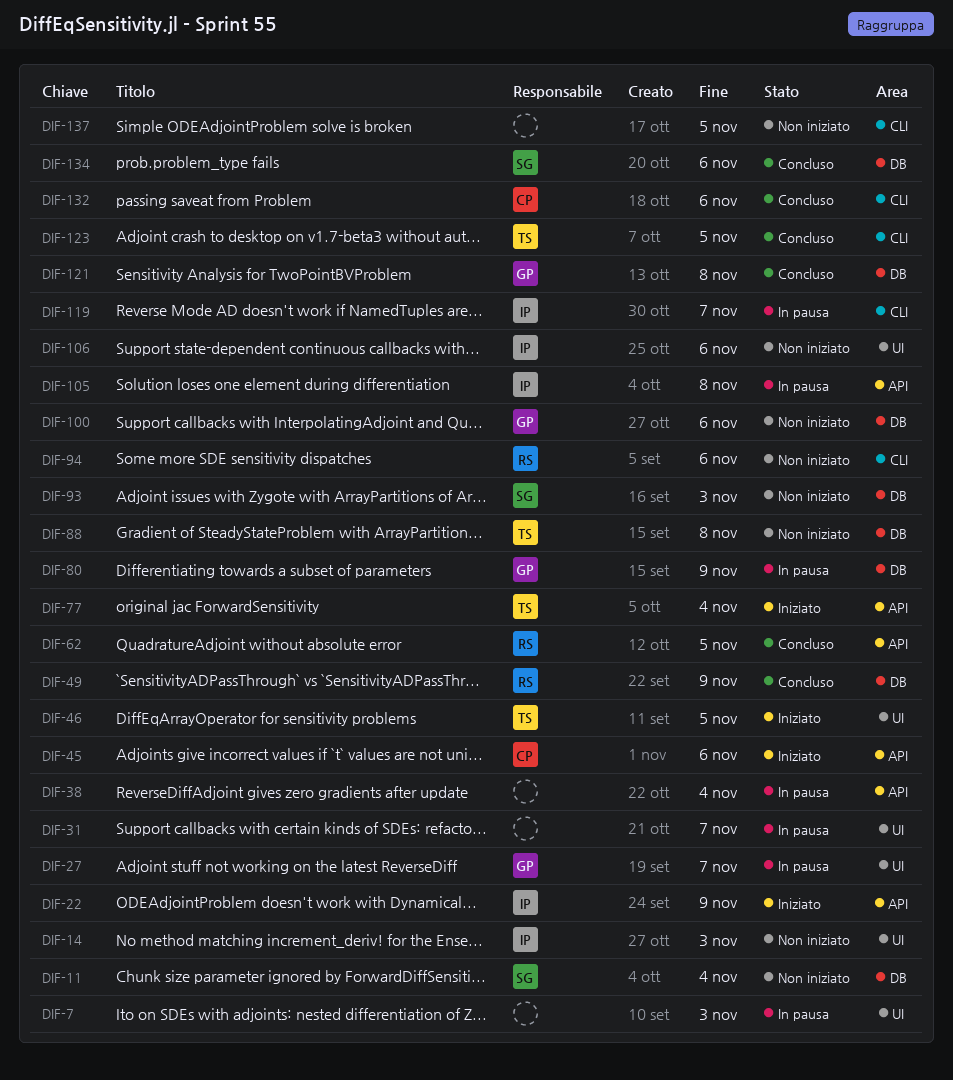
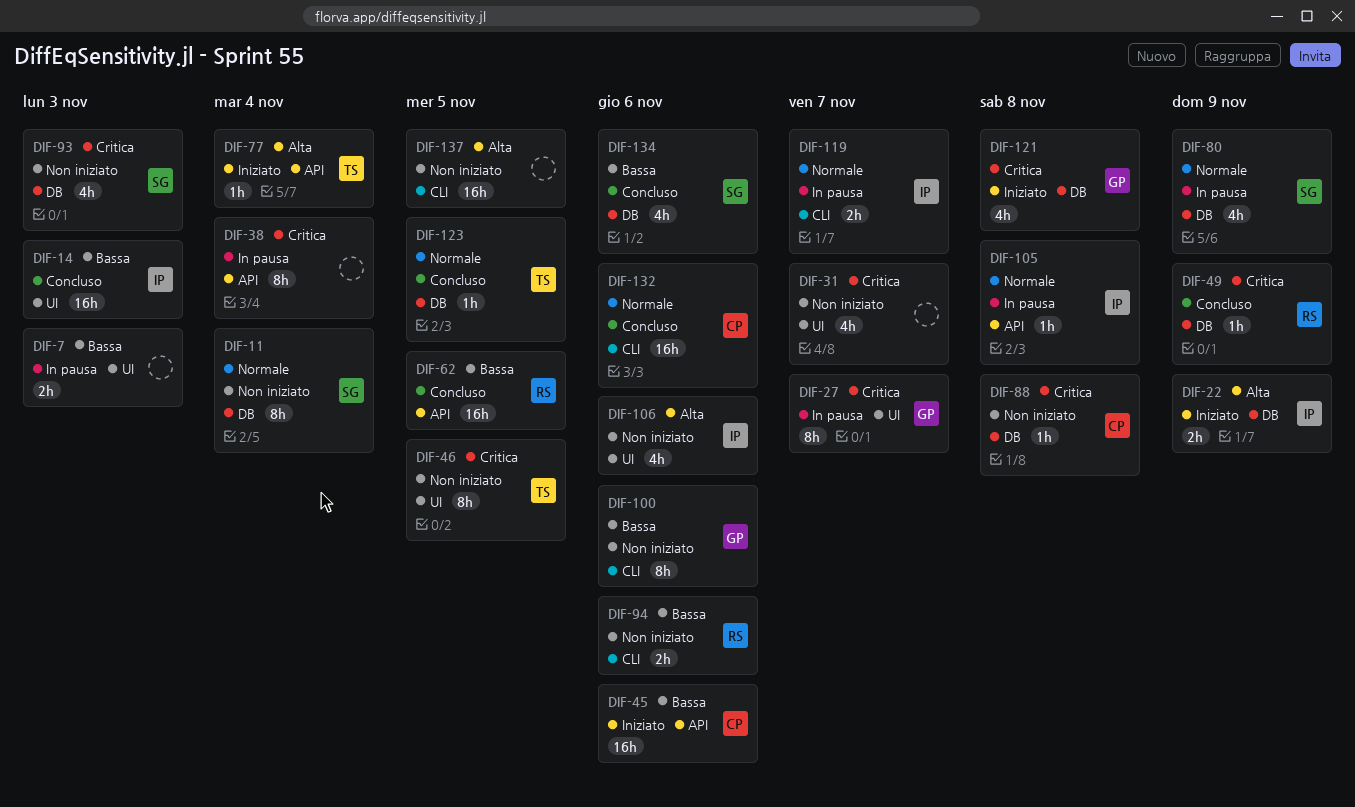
DIF-14, status: Non iniziato -> Concluso
DIF-22, label: API -> DB
DIF-31, status: In pausa -> Non iniziato
DIF-46, status: Iniziato -> Non iniziato
DIF-80, owner: GP -> SG
DIF-88, owner: TS -> CP
DIF-100, label: DB -> CLI
DIF-121, status: Concluso -> Iniziato
DIF-123, label: CLI -> DB

